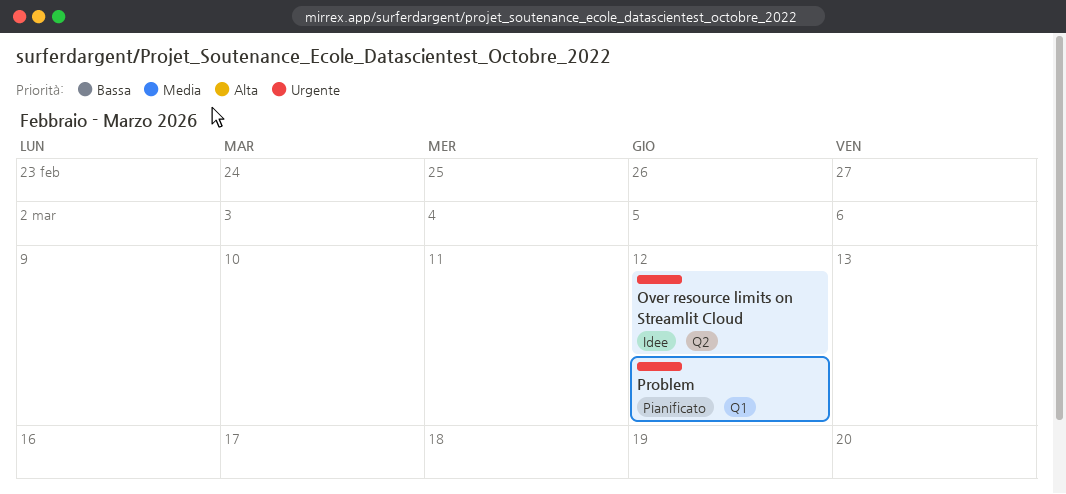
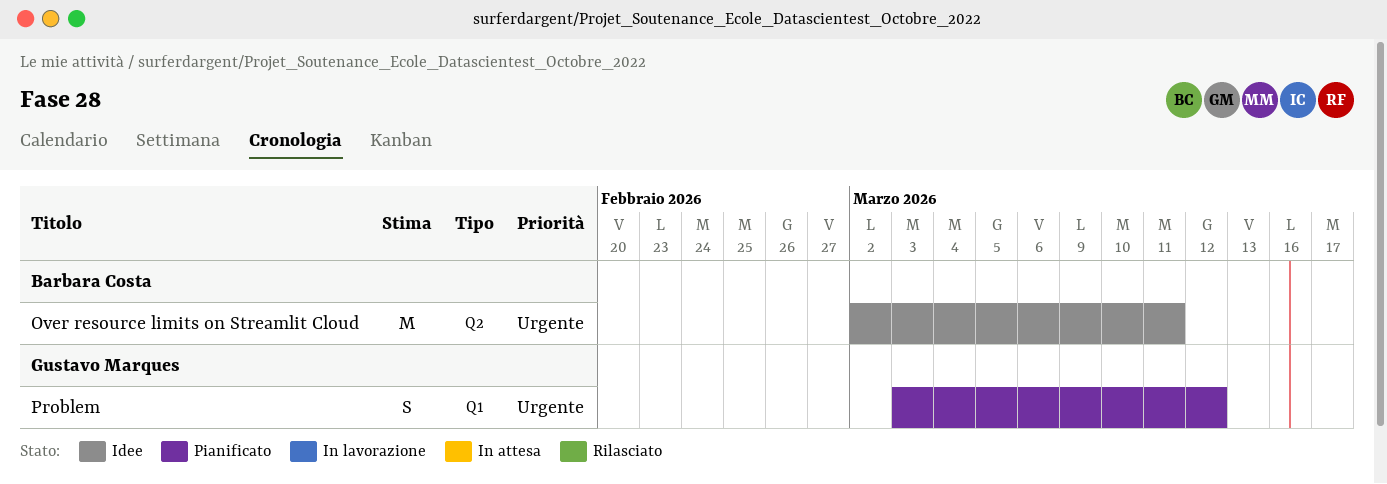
Over resource limits on Streamlit Cloud, due: Mar 12 -> Mar 11

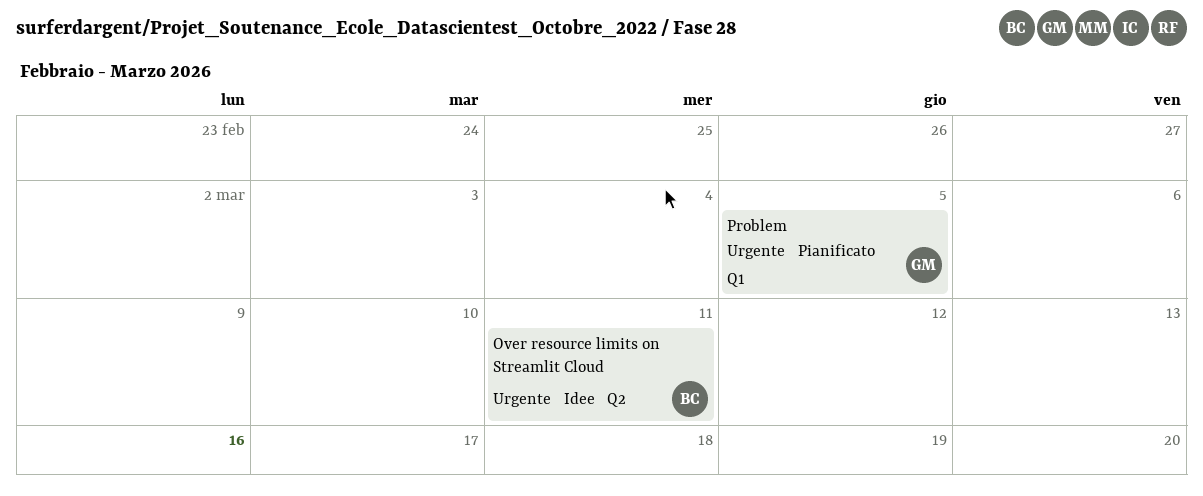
Problem, due: Mar 12 -> Mar 5

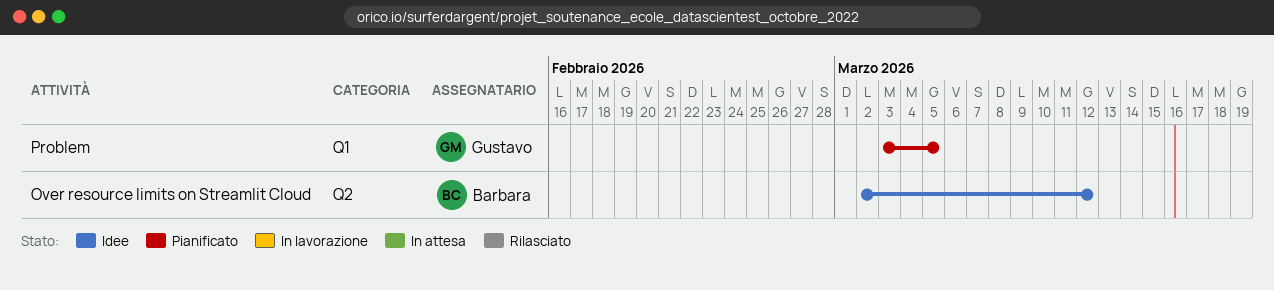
Over resource limits on Streamlit Cloud, due: Mar 11 -> Mar 12

